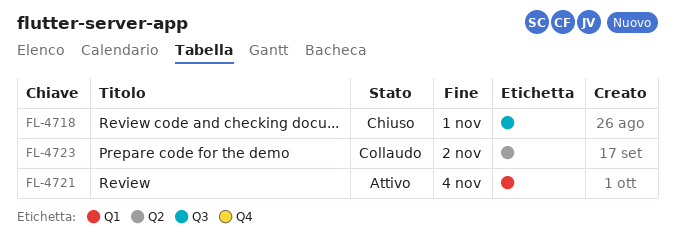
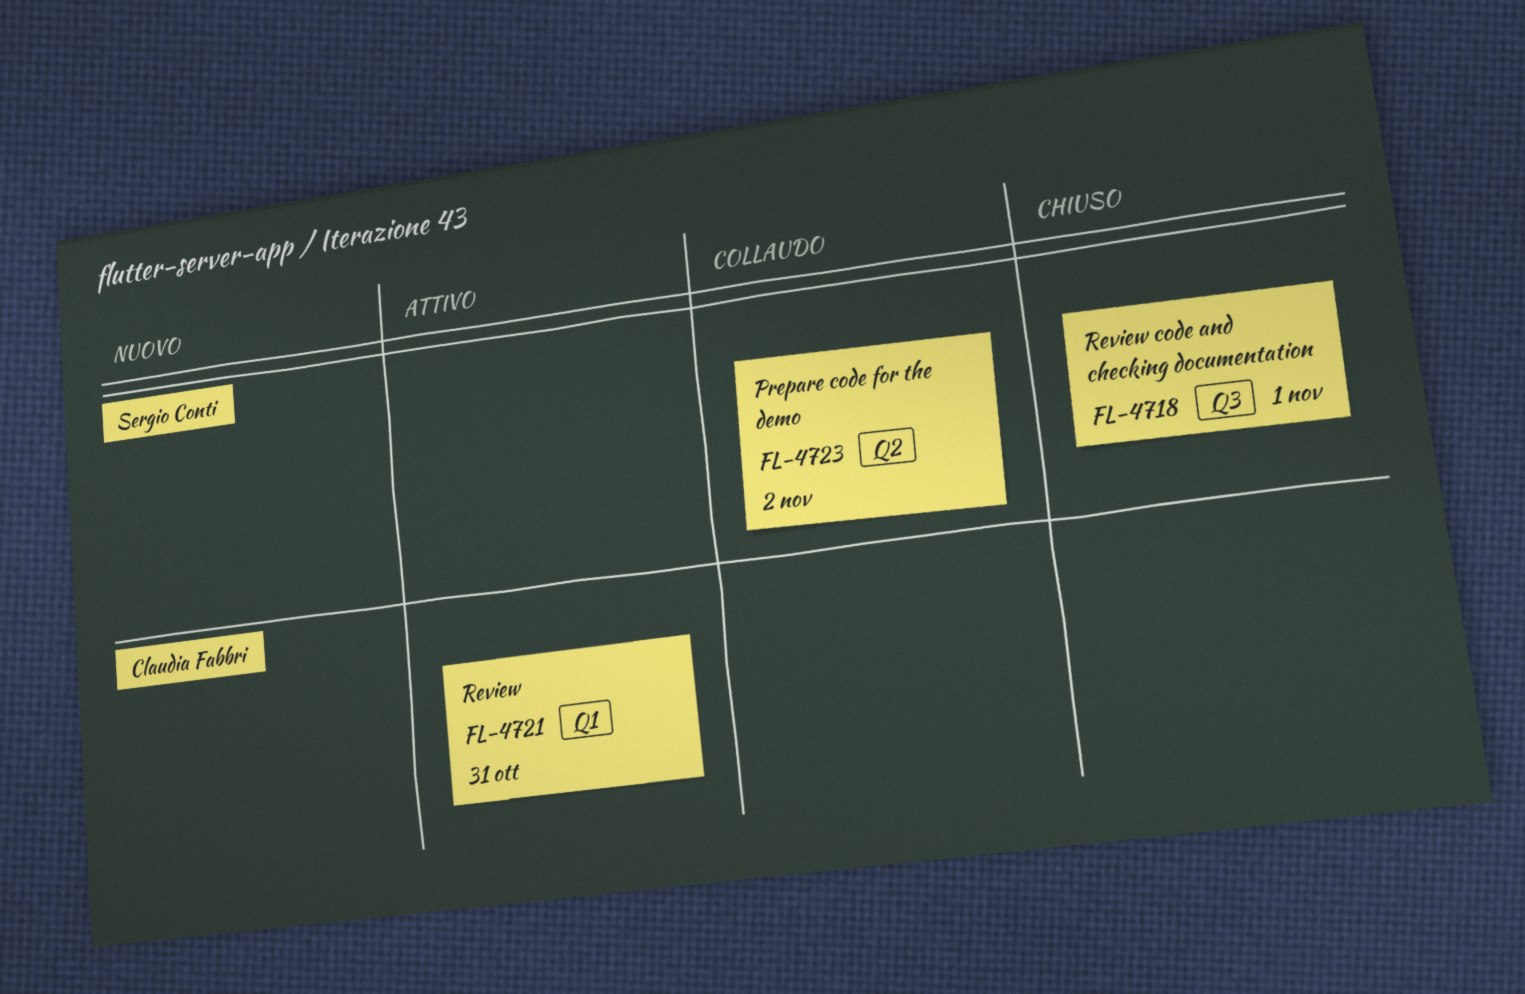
FL-4721, due: Nov 4 -> Oct 31

